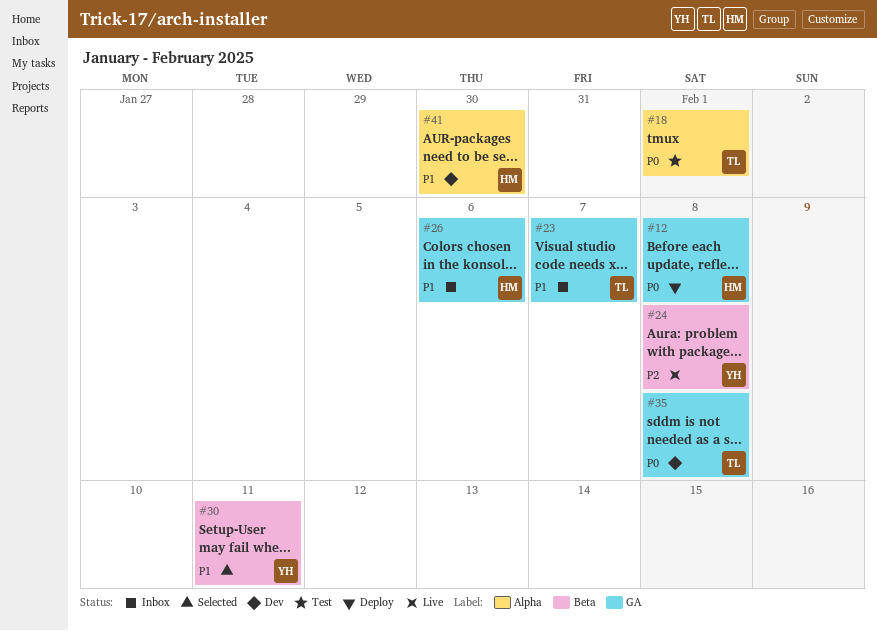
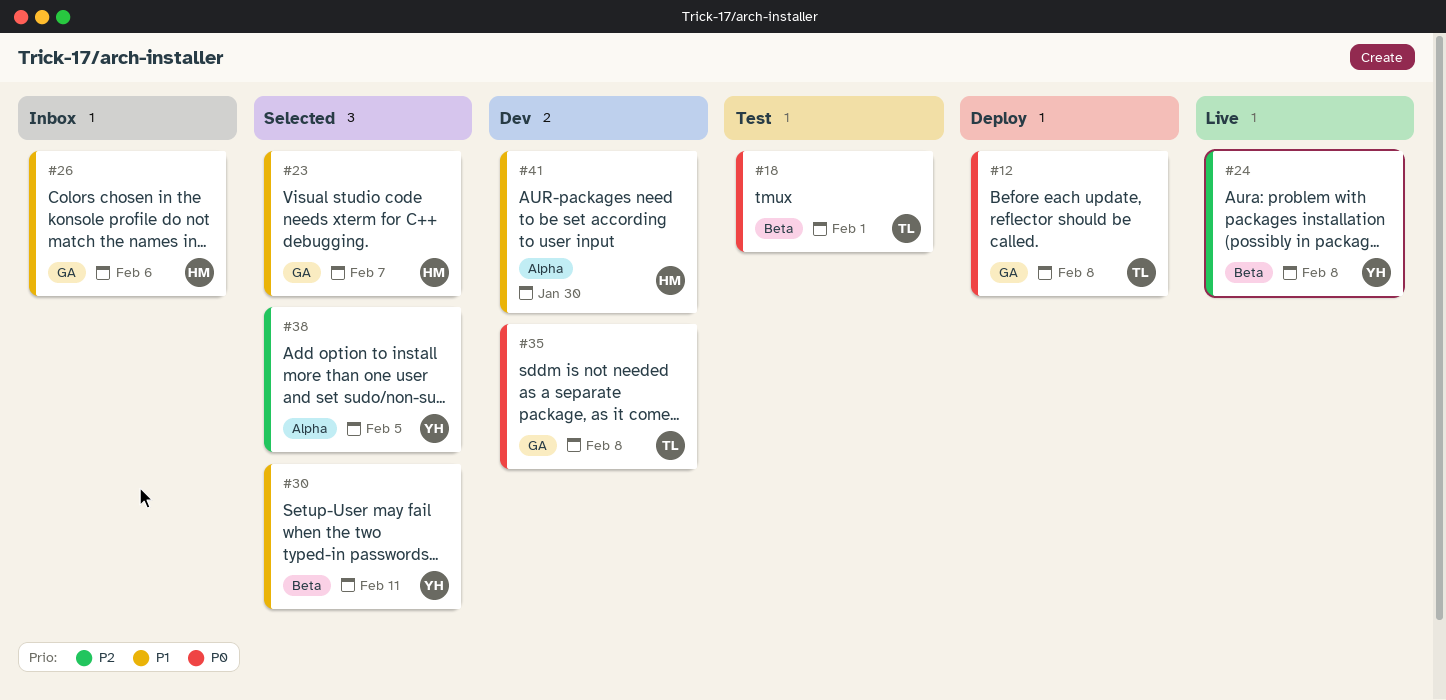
#12, owner: HM -> TL
#18, label: Alpha -> Beta
#23, status: Inbox -> Selected
#23, owner: TL -> HM
#38: none -> present

